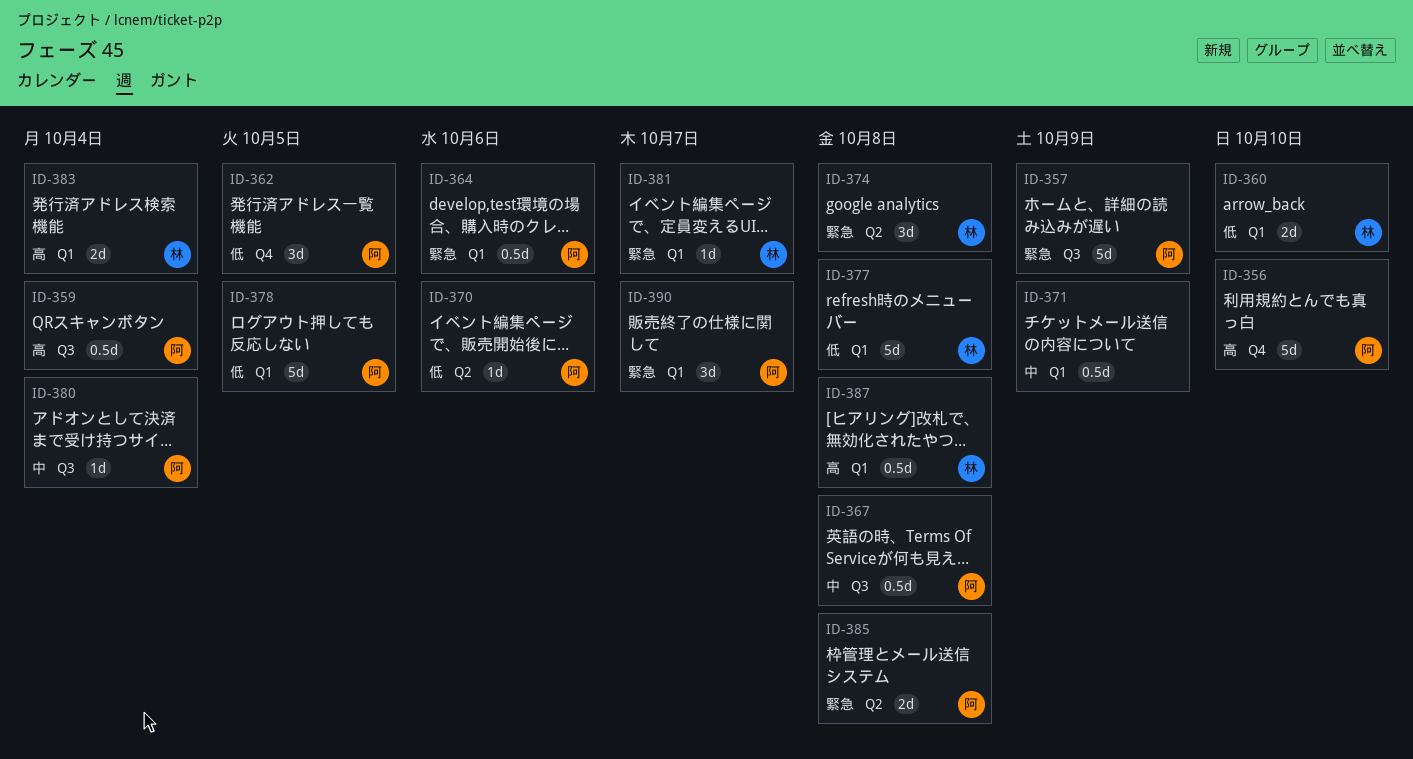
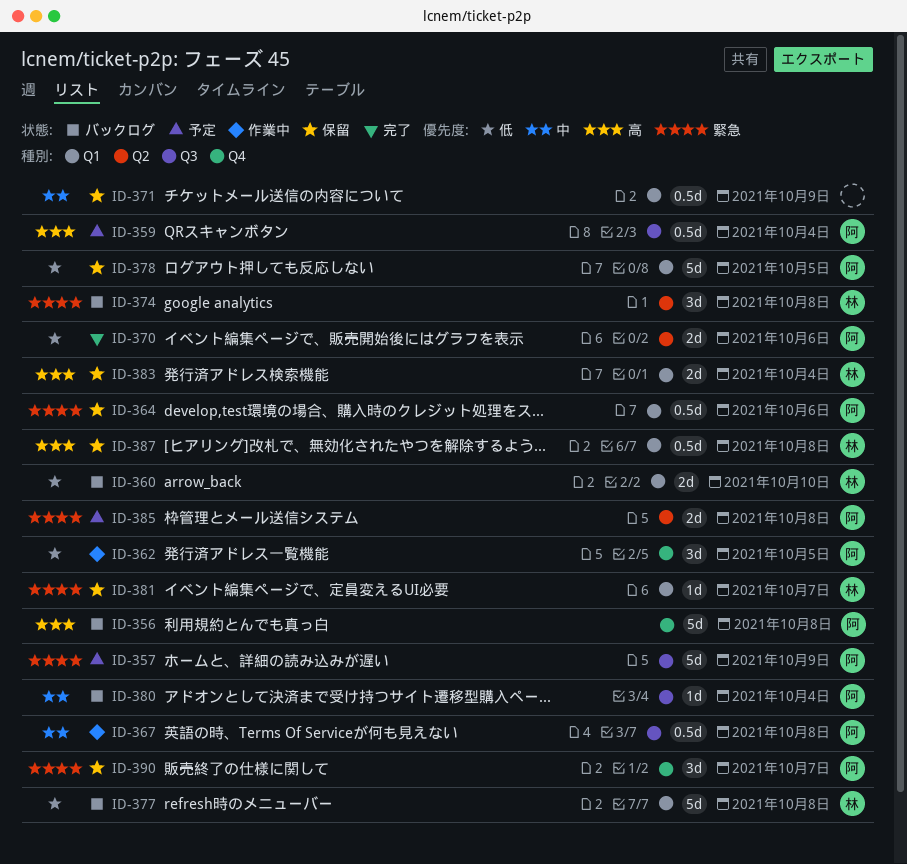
ID-356, due: Oct 10 -> Oct 8
ID-370, estimate: 1d -> 2d
ID-390, label: Q1 -> Q4

